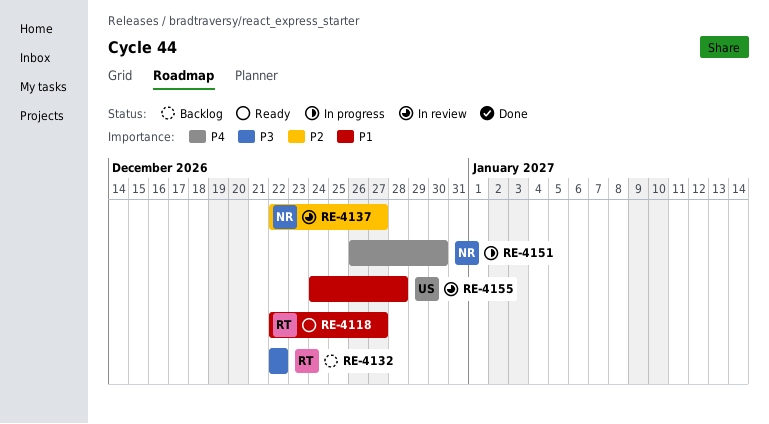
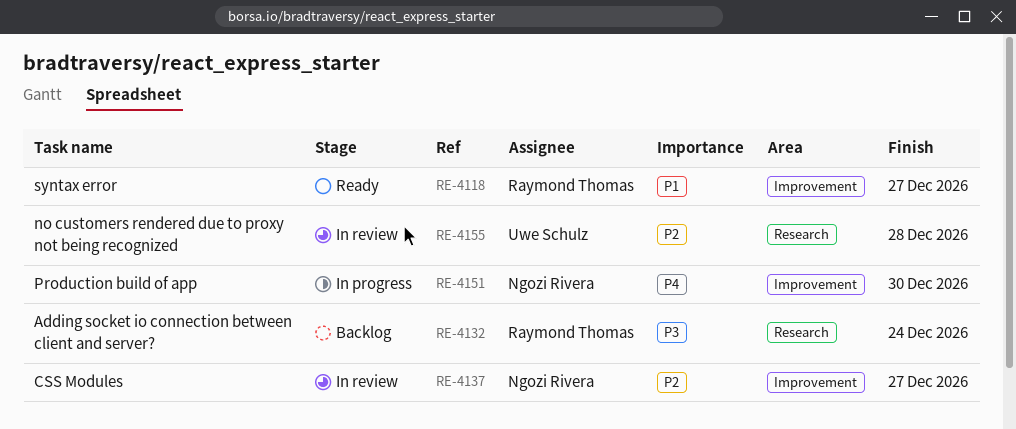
RE-4132, due: Dec 22 -> Dec 24
RE-4155, priority: P1 -> P2

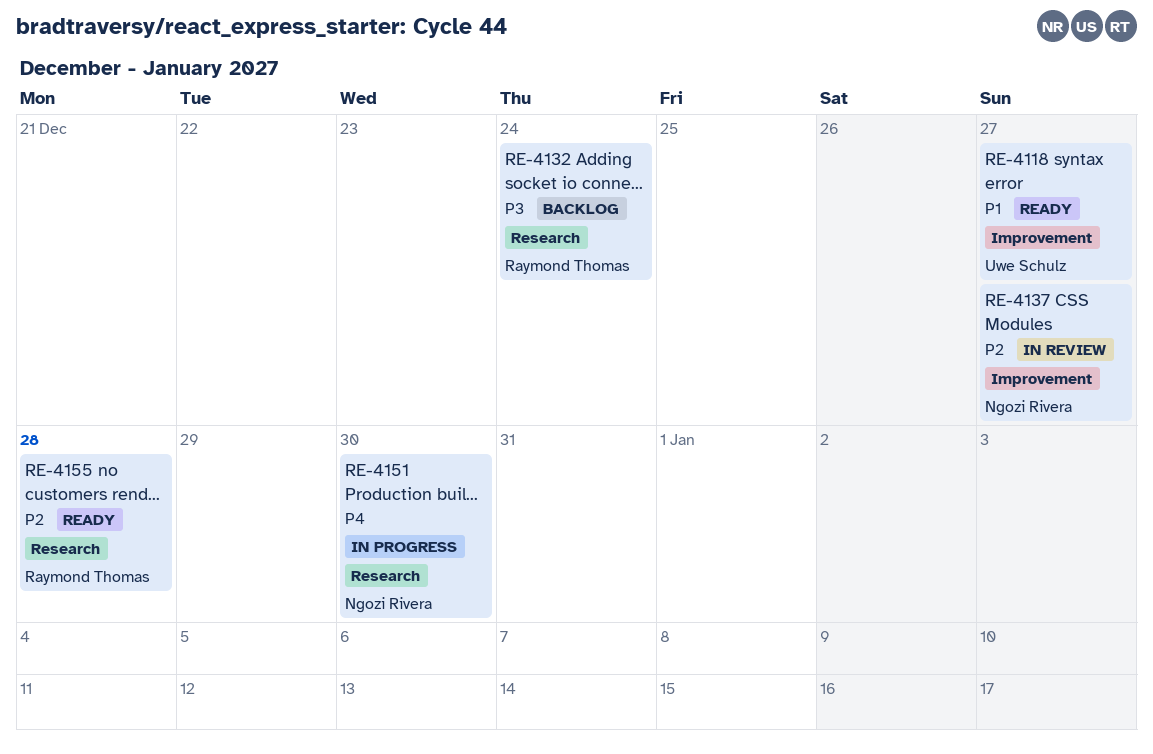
RE-4118, owner: Raymond Thomas -> Uwe Schulz
RE-4151, label: Improvement -> Research
RE-4155, status: In review -> Ready
RE-4155, owner: Uwe Schulz -> Raymond Thomas

